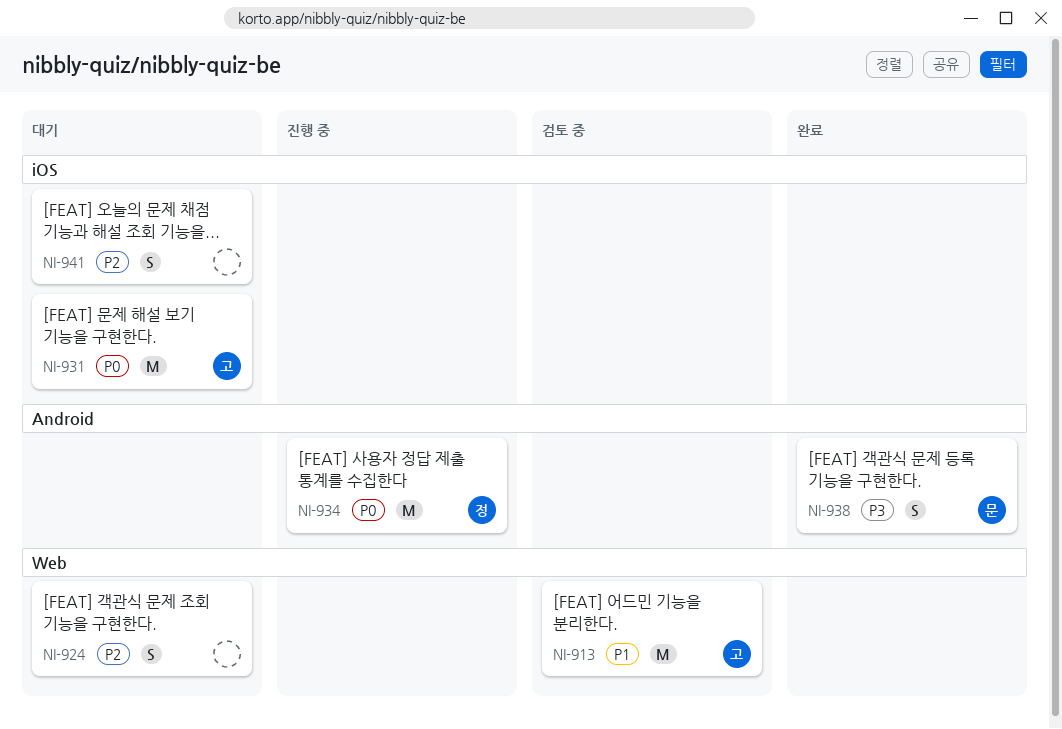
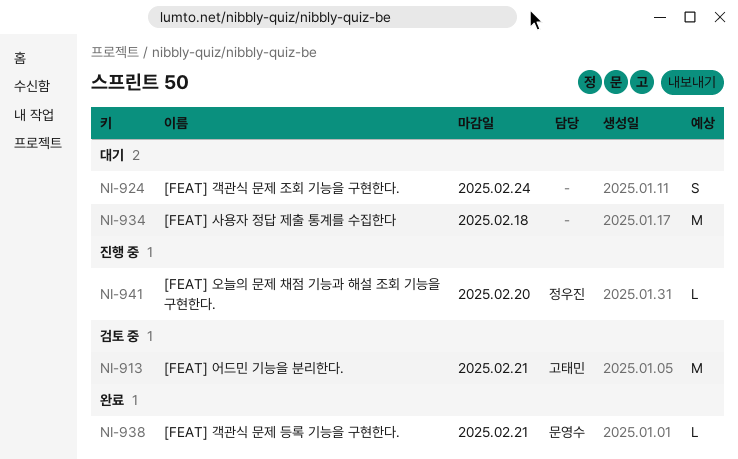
NI-931: present -> none
NI-934, status: 진행 중 -> 대기
NI-934, owner: 정우진 -> none
NI-938, estimate: S -> L
NI-941, status: 대기 -> 진행 중
NI-941, owner: none -> 정우진
NI-941, estimate: S -> L

